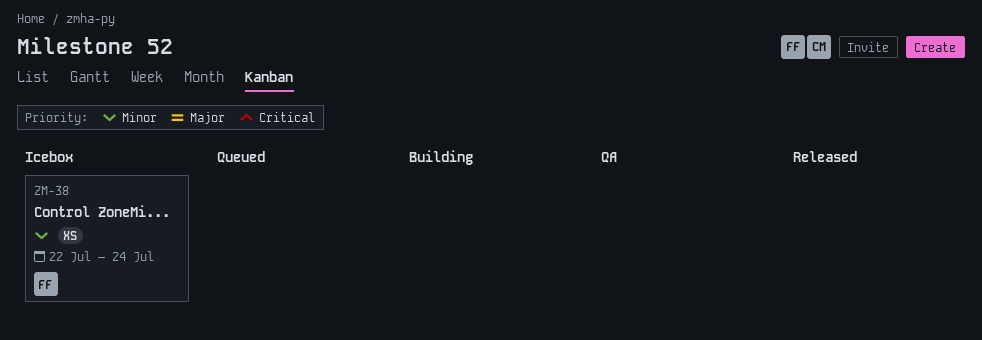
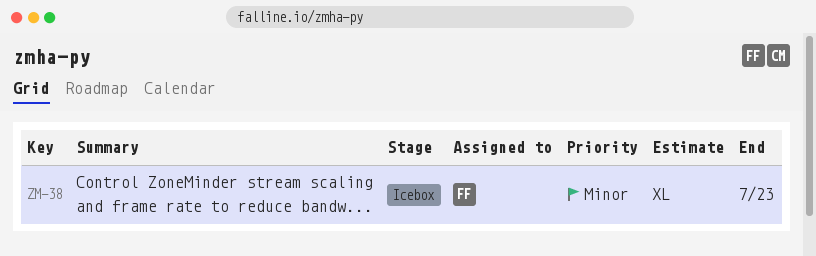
ZM-38, estimate: XS -> XL
ZM-38, due: Jul 24 -> Jul 23

